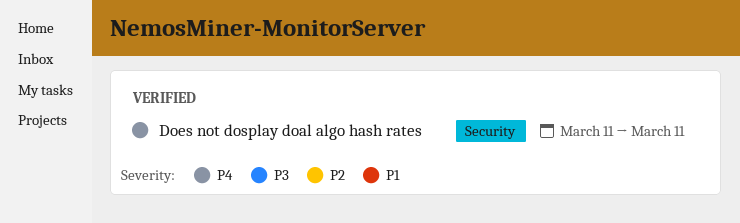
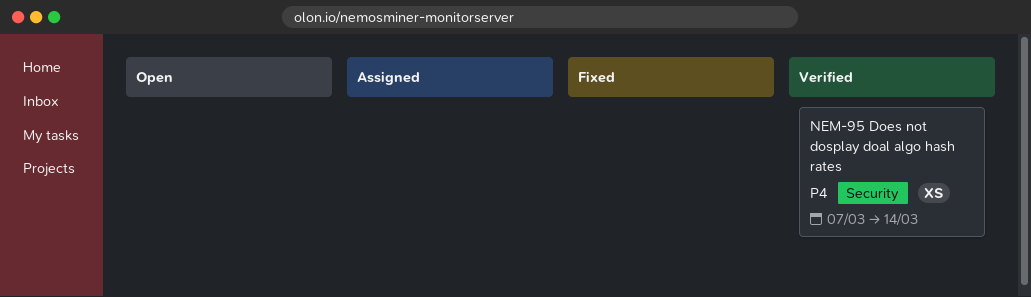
Does not dosplay doal algo hash rates, start: Mar 11 -> Mar 7
Does not dosplay doal algo hash rates, due: Mar 11 -> Mar 14

